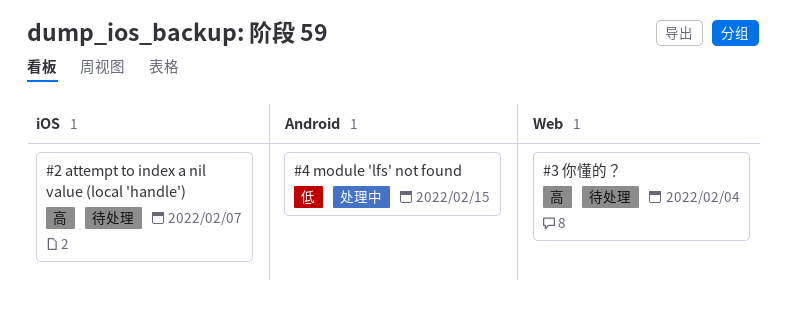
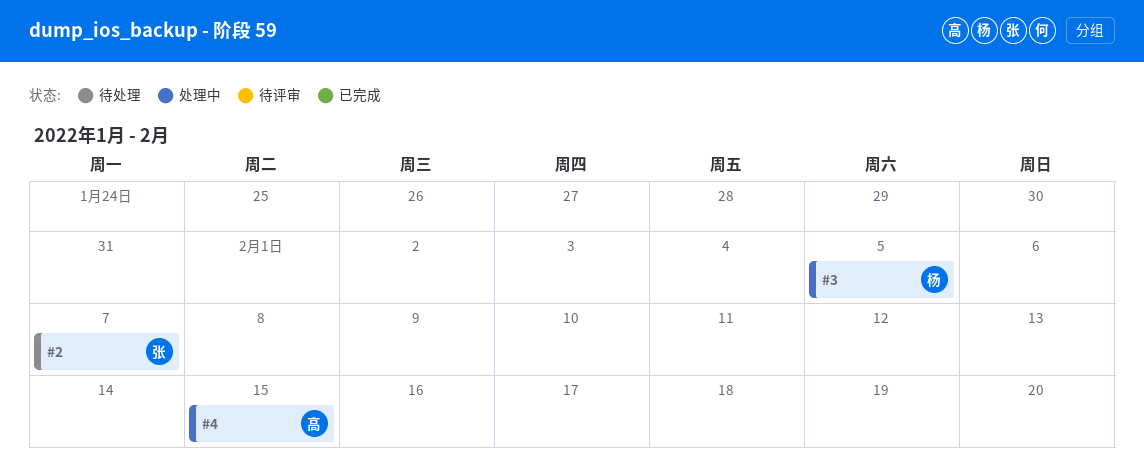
#3, status: 待处理 -> 处理中
#3, due: Feb 4 -> Feb 5

